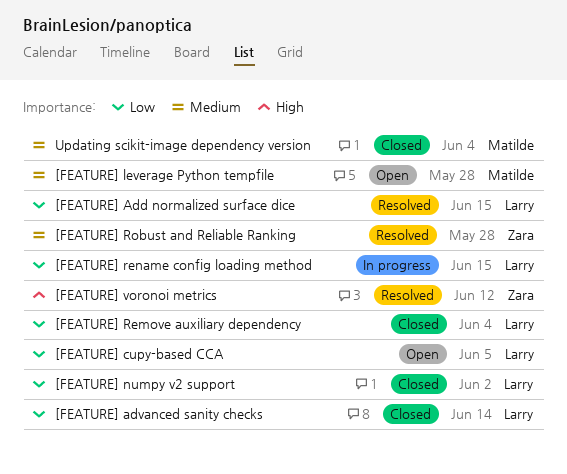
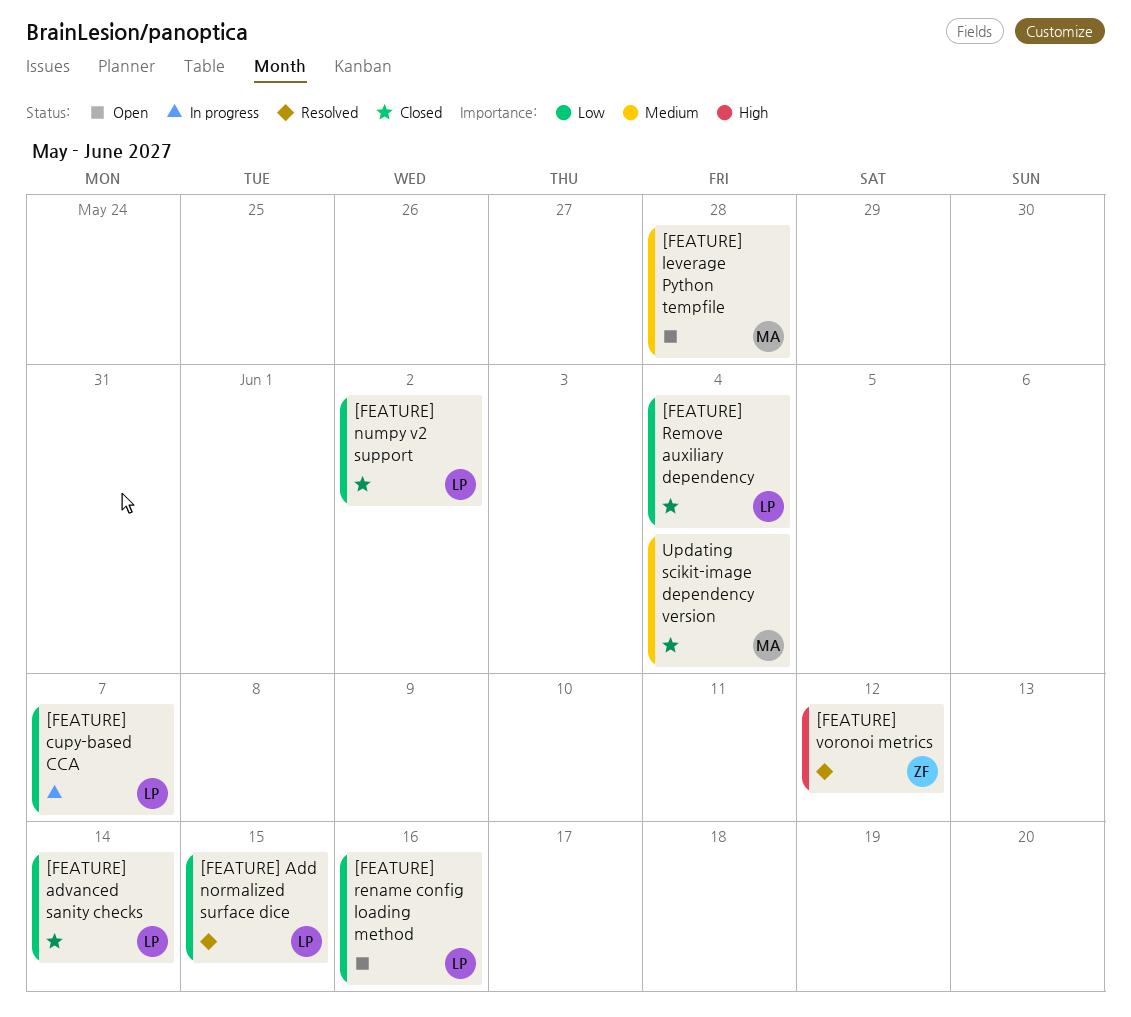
[FEATURE] cupy-based CCA, status: Open -> In progress
[FEATURE] cupy-based CCA, due: Jun 5 -> Jun 7
[FEATURE] rename config loading method, status: In progress -> Open
[FEATURE] rename config loading method, due: Jun 15 -> Jun 16
[FEATURE] Robust and Reliable Ranking: present -> none

